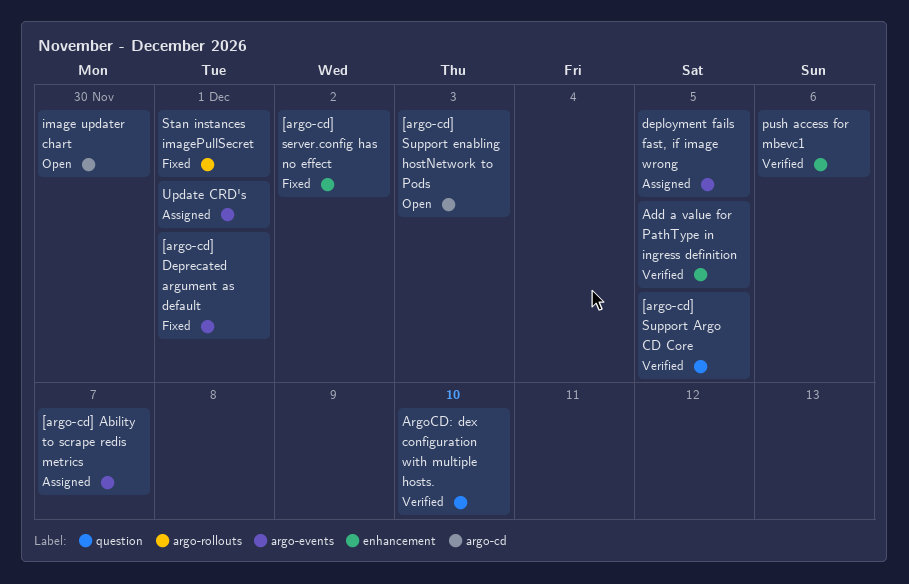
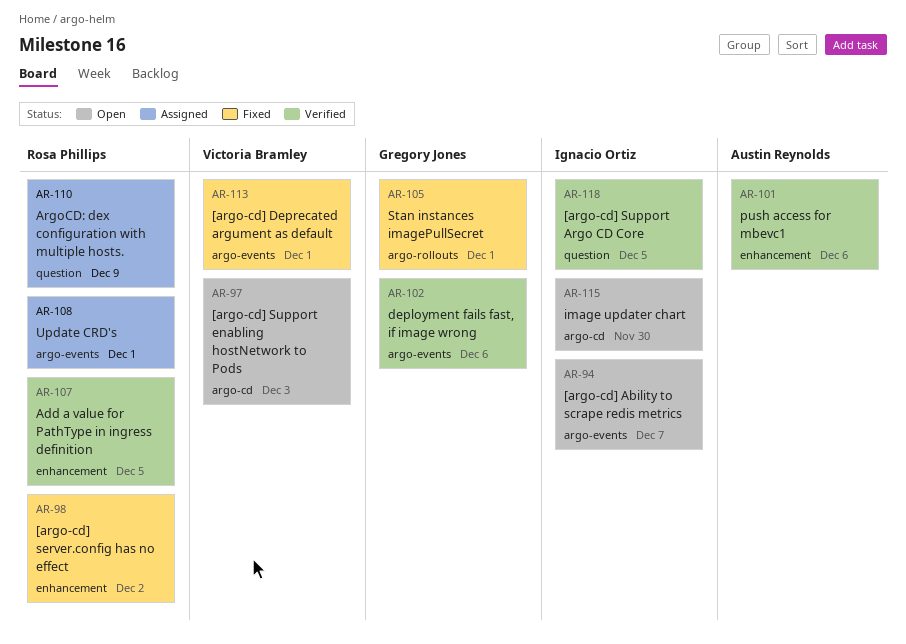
[argo-cd] Ability to scrape redis metrics, status: Assigned -> Open
ArgoCD: dex configuration with multiple hosts., status: Verified -> Assigned
ArgoCD: dex configuration with multiple hosts., due: Dec 10 -> Dec 9
deployment fails fast, if image wrong, status: Assigned -> Verified
deployment fails fast, if image wrong, due: Dec 5 -> Dec 6

